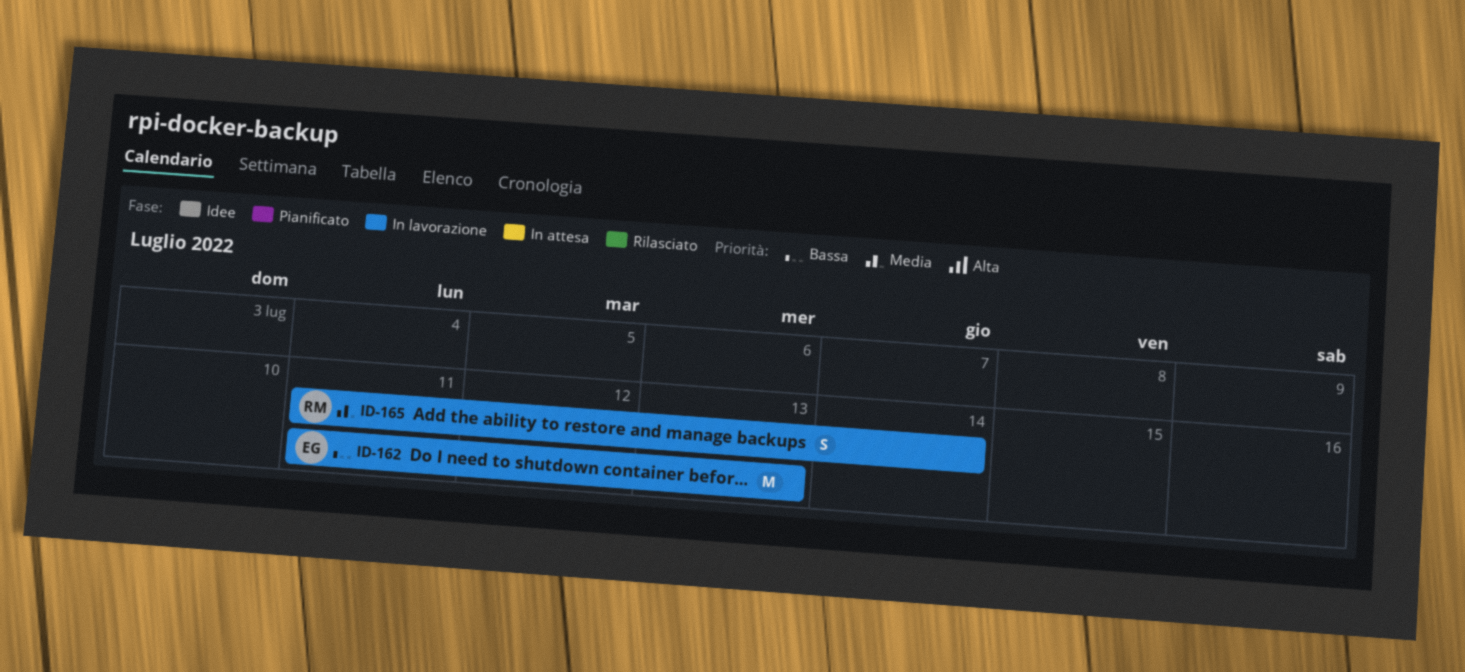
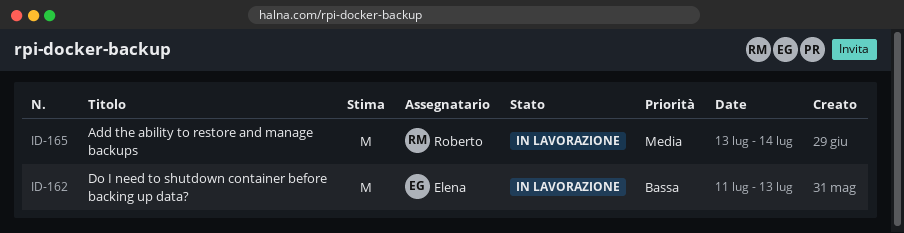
ID-165, estimate: S -> M
ID-165, start: Jul 11 -> Jul 13

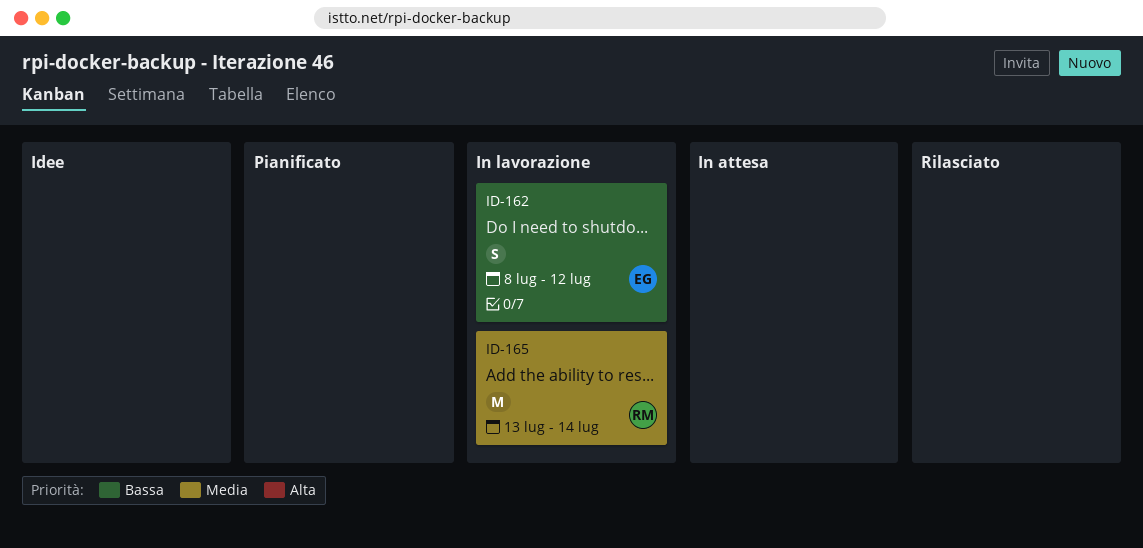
ID-162, estimate: M -> S
ID-162, start: Jul 11 -> Jul 8
ID-162, due: Jul 13 -> Jul 12

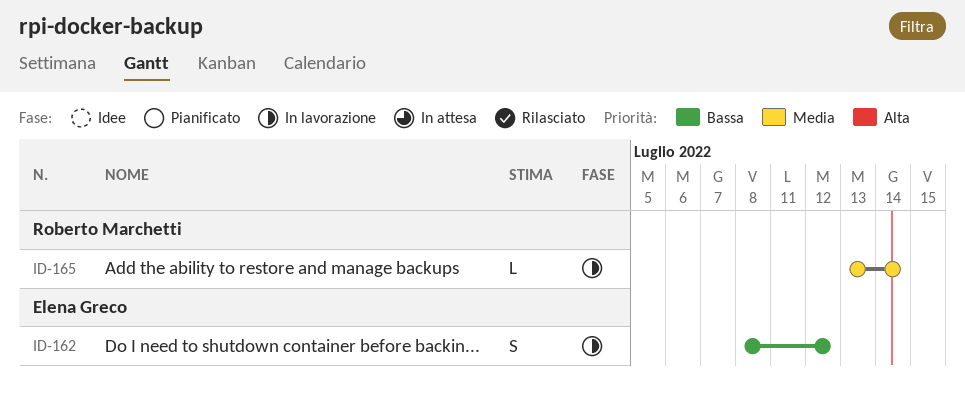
ID-165, estimate: M -> L

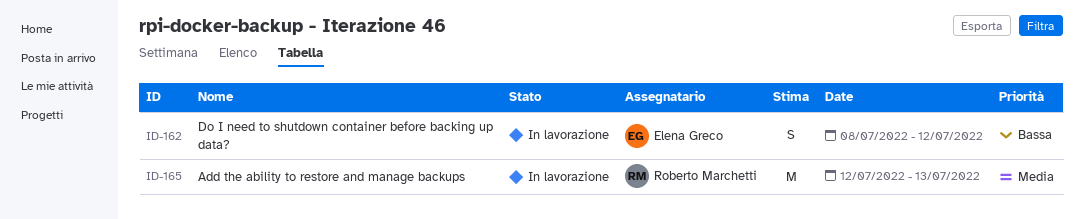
ID-165, estimate: L -> M
ID-165, start: Jul 13 -> Jul 12
ID-165, due: Jul 14 -> Jul 13

